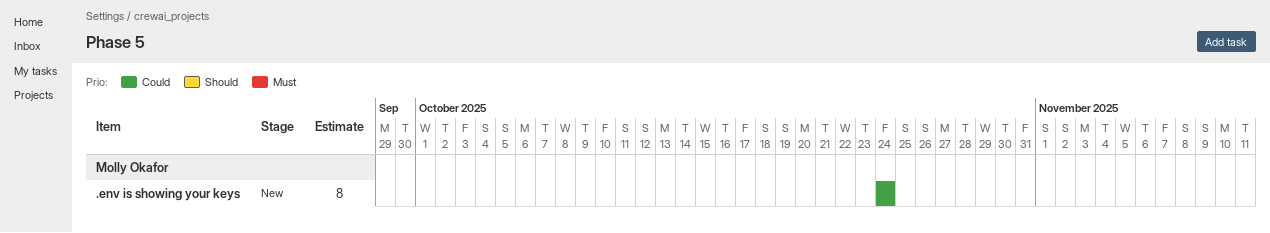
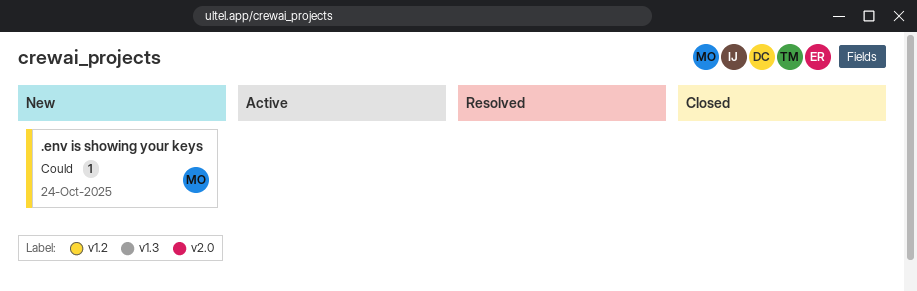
.env is showing your keys, estimate: 8 -> 1

